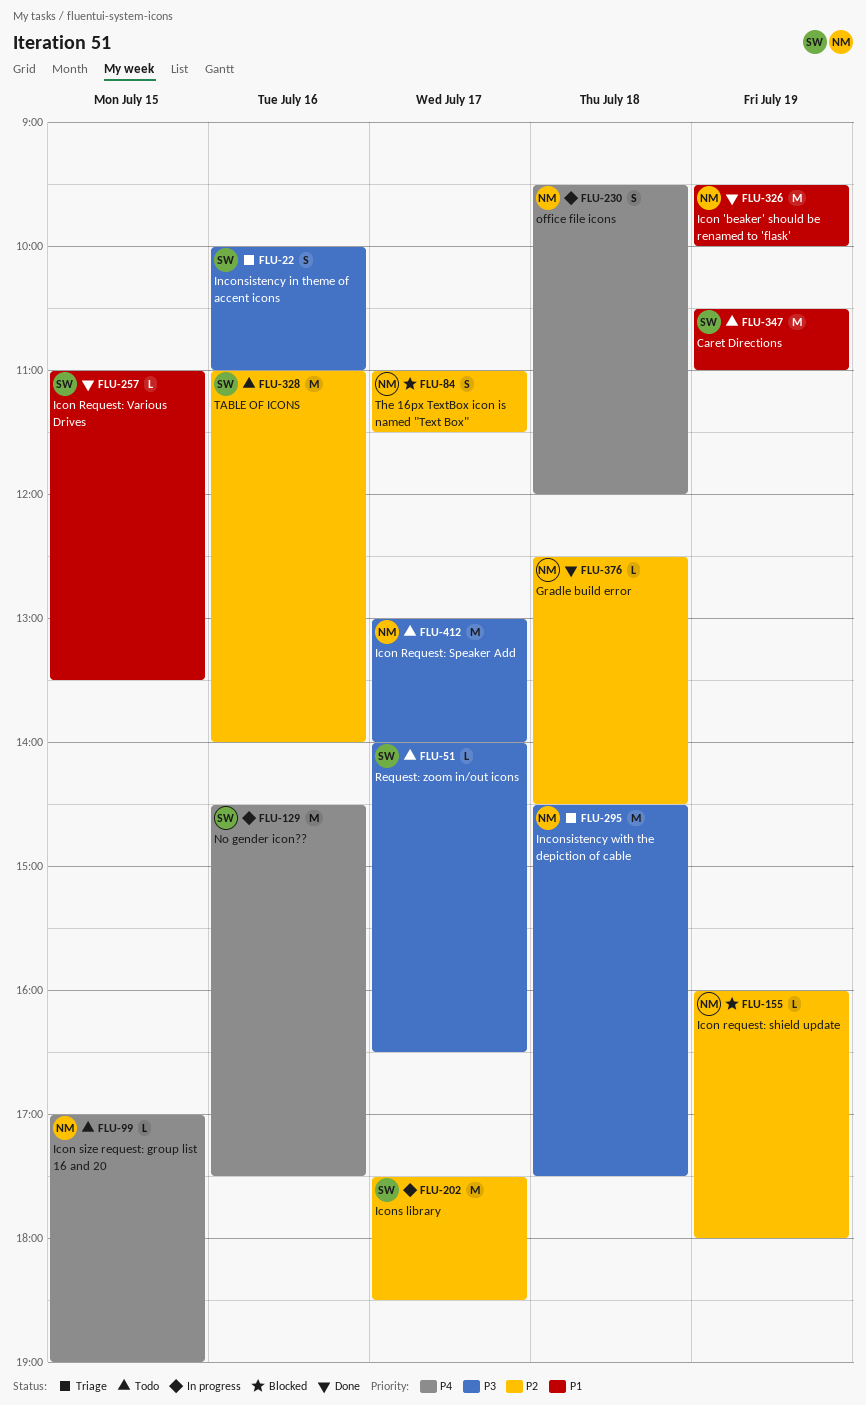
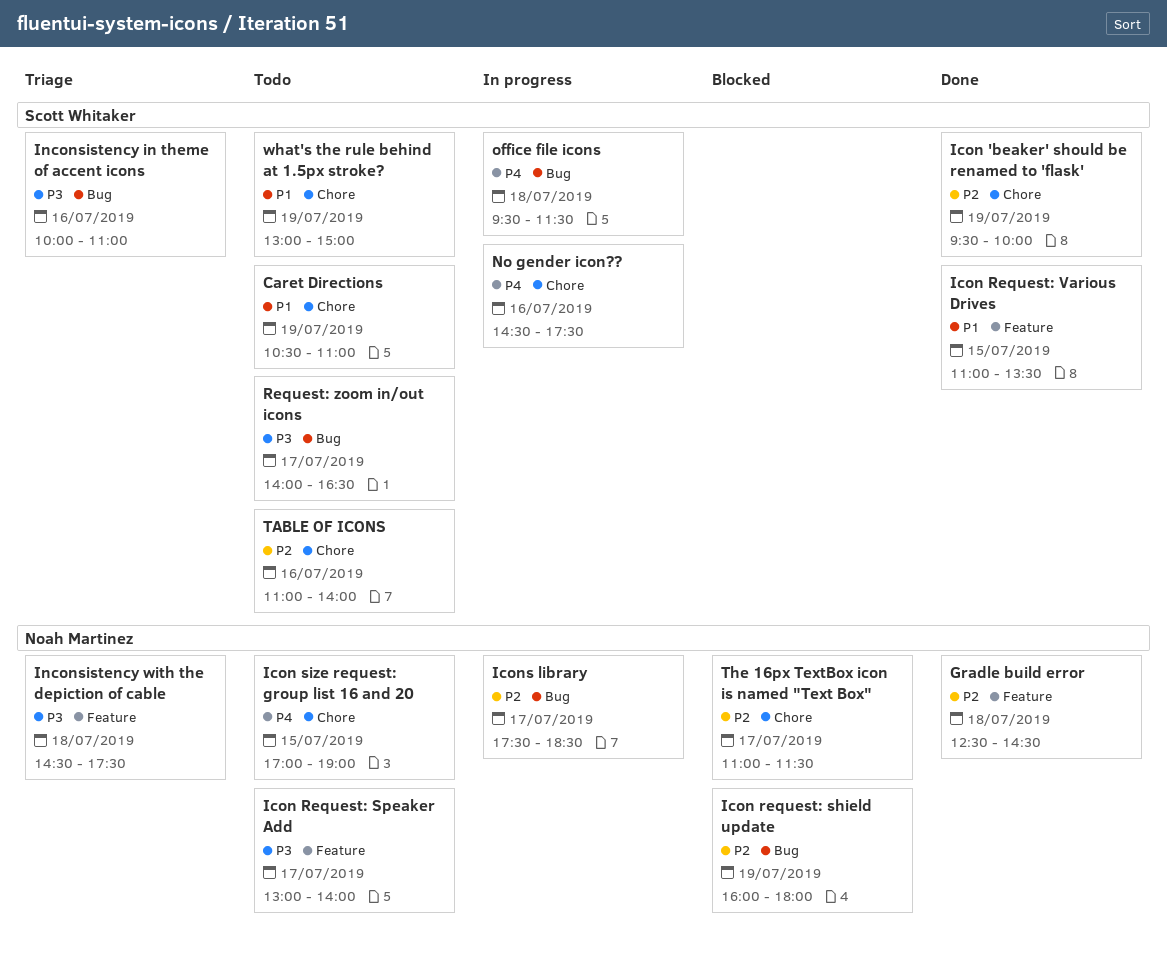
Icon 'beaker' should be renamed to 'flask', owner: Noah Martinez -> Scott Whitaker
Icon 'beaker' should be renamed to 'flask', priority: P1 -> P2
Icons library, owner: Scott Whitaker -> Noah Martinez
office file icons, owner: Noah Martinez -> Scott Whitaker
office file icons, ends: 12:00 -> 11:30
what's the rule behind at 1.5px stroke?: none -> present

